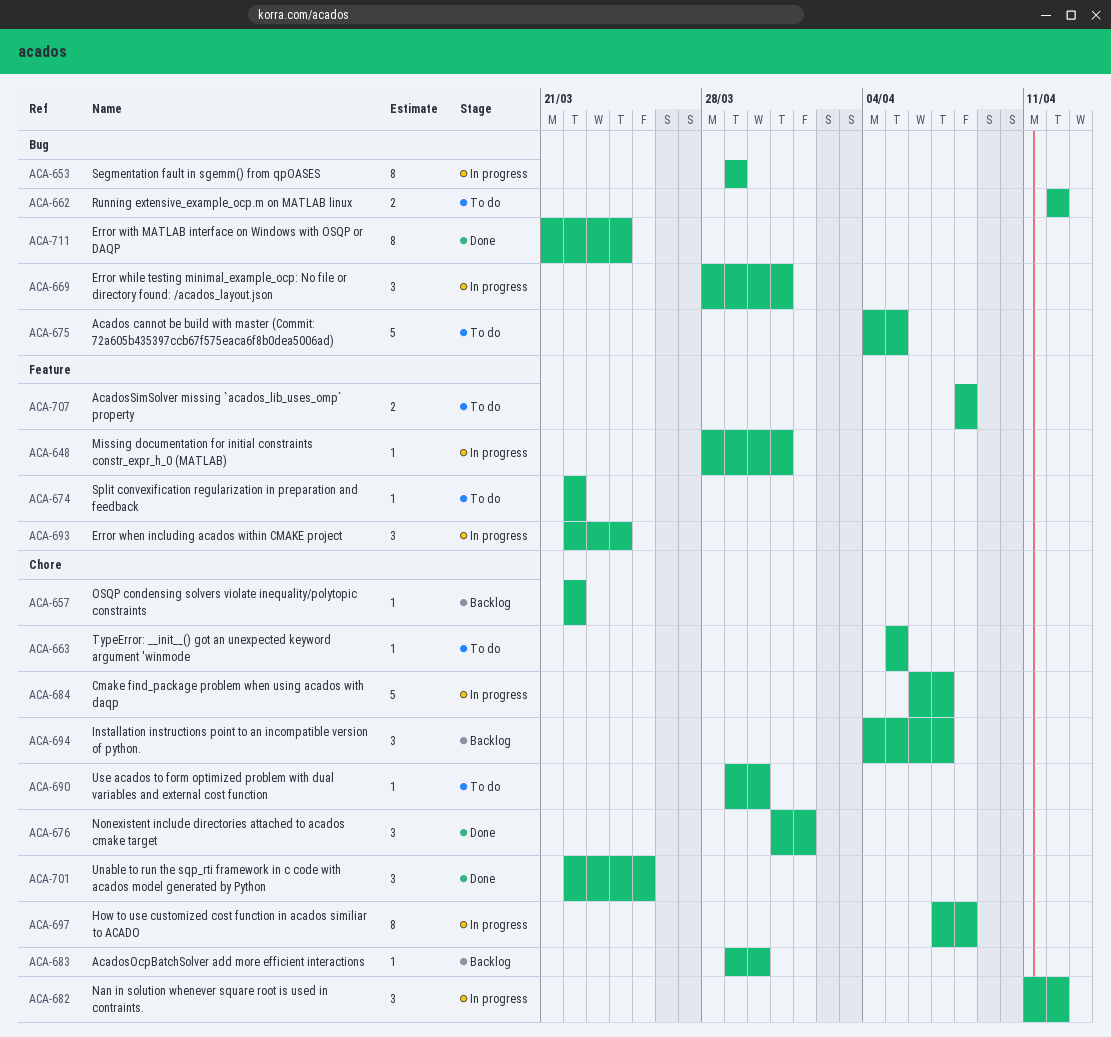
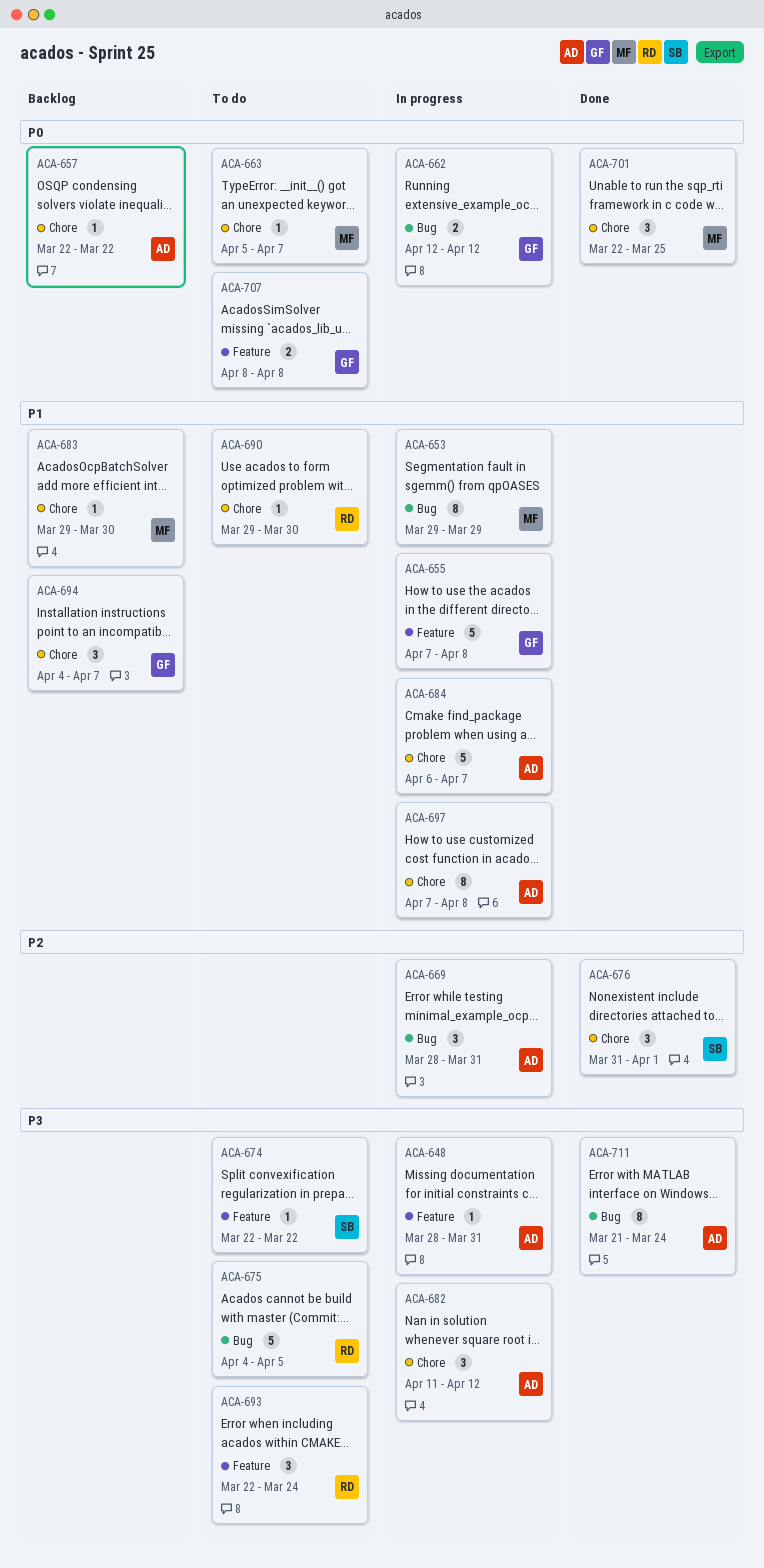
ACA-655: none -> present
ACA-662, status: To do -> In progress
ACA-663, due: Apr 5 -> Apr 7
ACA-693, status: In progress -> To do

